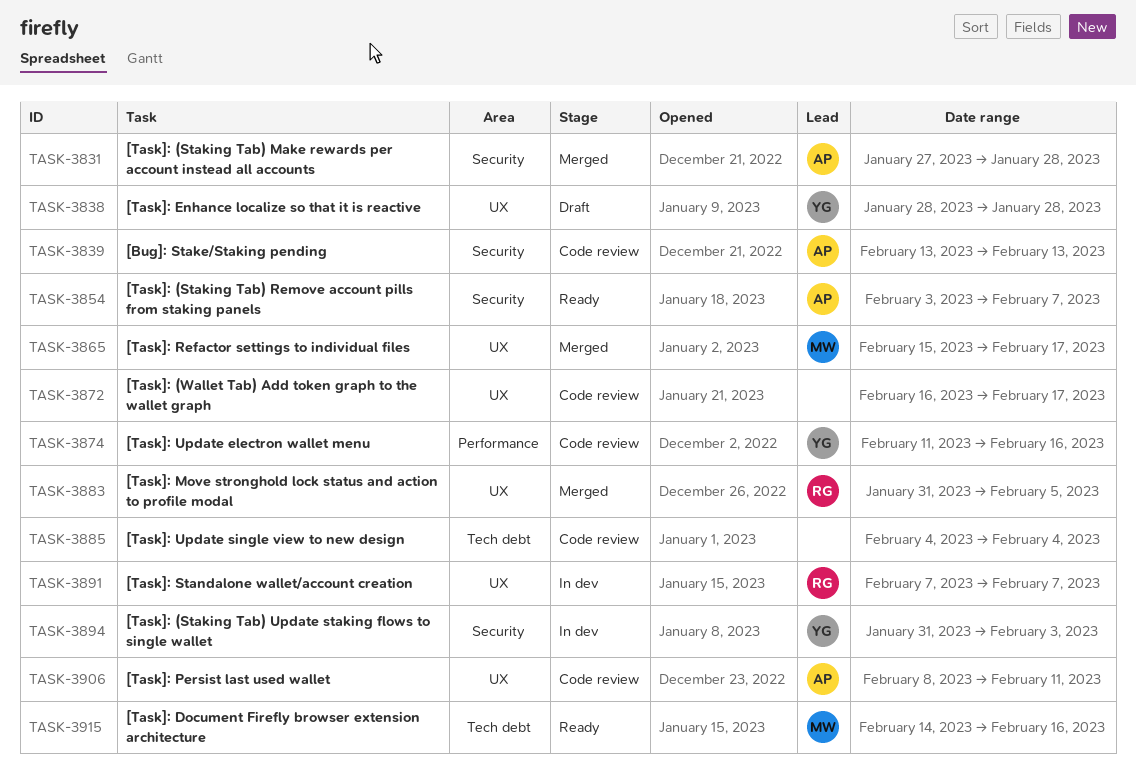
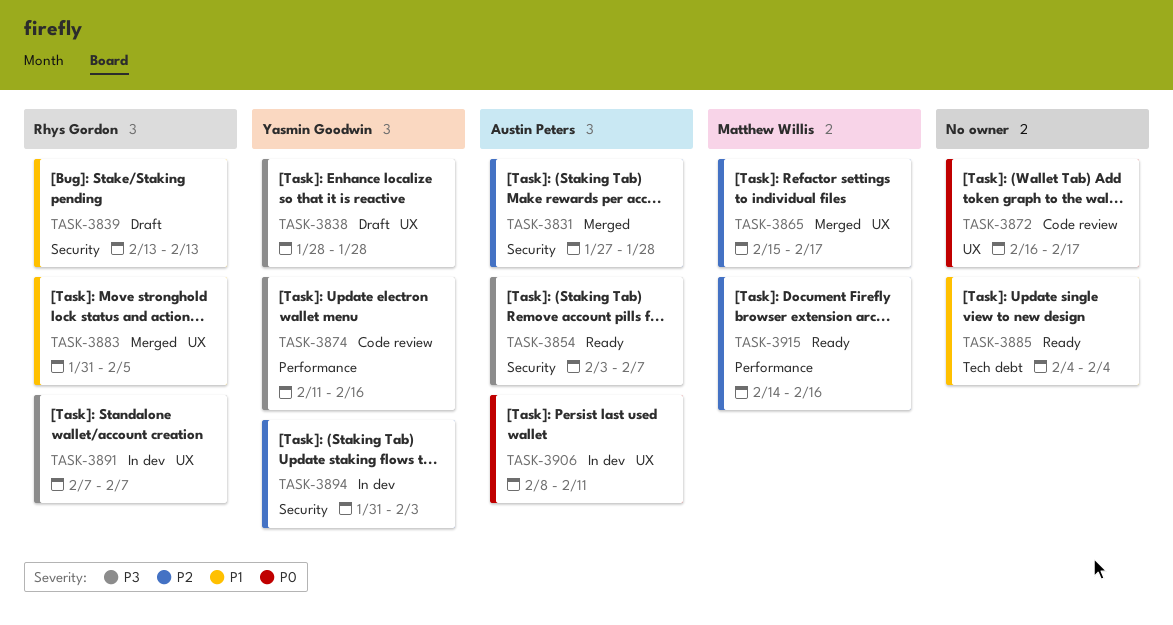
TASK-3839, status: Code review -> Draft
TASK-3839, owner: Austin Peters -> Rhys Gordon
TASK-3885, status: Code review -> Ready
TASK-3906, status: Code review -> In dev
TASK-3915, label: Tech debt -> Performance

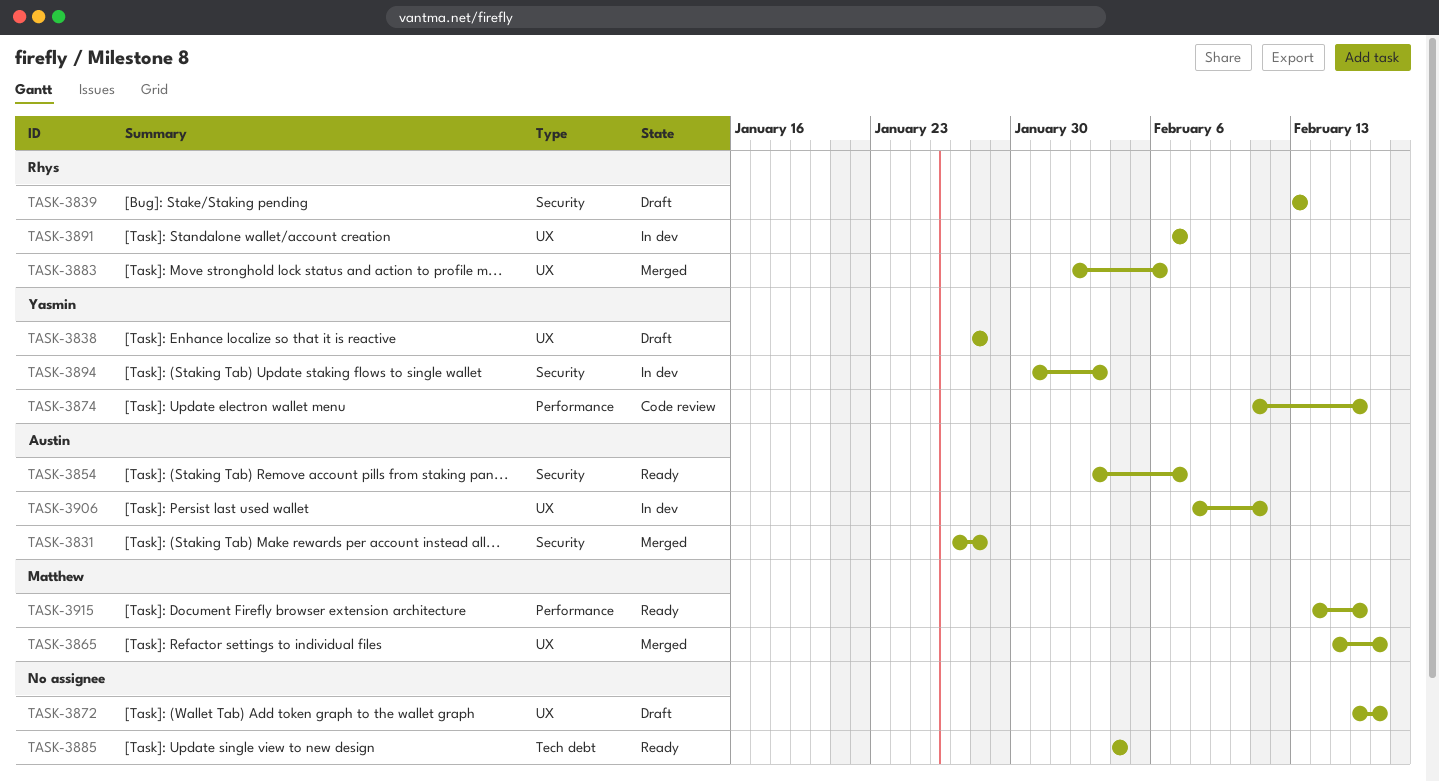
TASK-3872, status: Code review -> Draft
TASK-3883, start: Jan 31 -> Feb 2
TASK-3883, due: Feb 5 -> Feb 6

